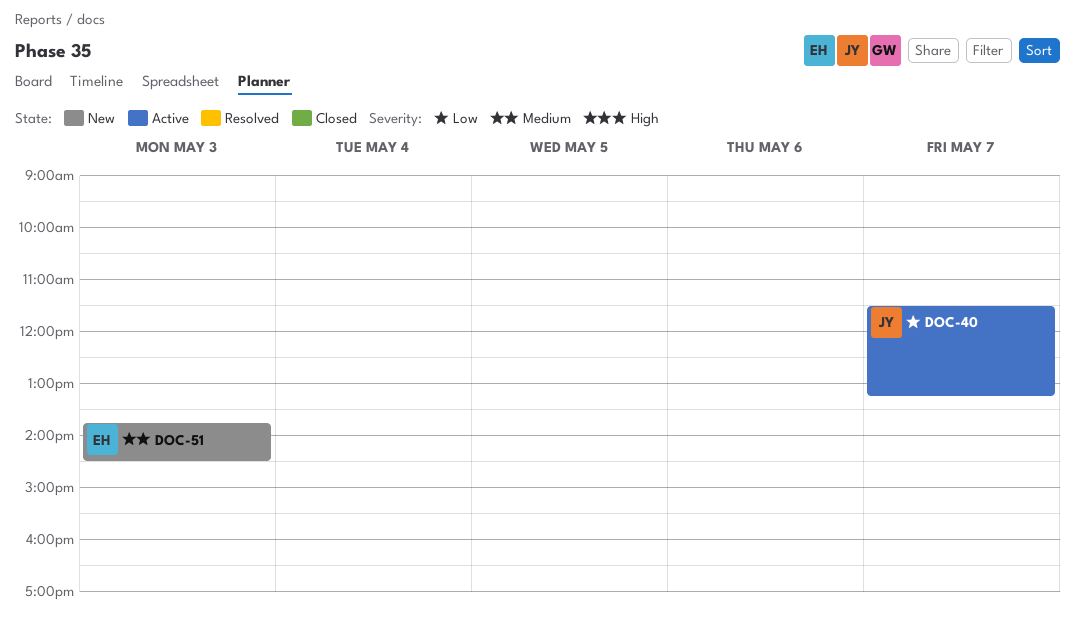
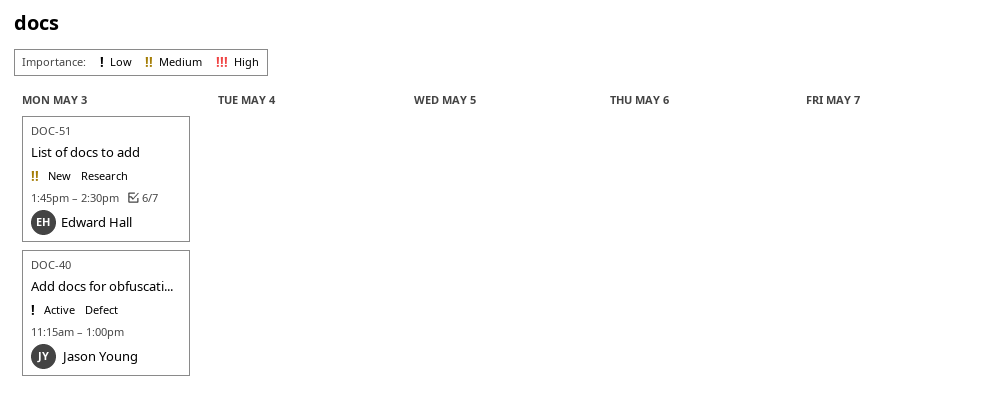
DOC-40, day: May 7 -> May 3
DOC-40, begins: 11:30 -> 11:15
DOC-40, ends: 13:15 -> 13:00

